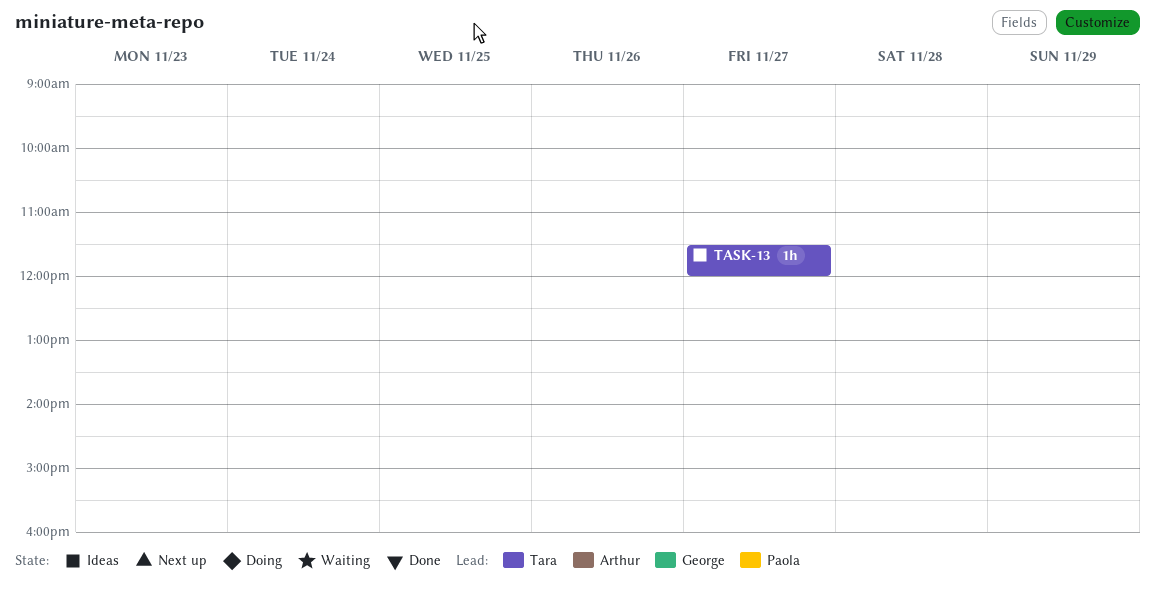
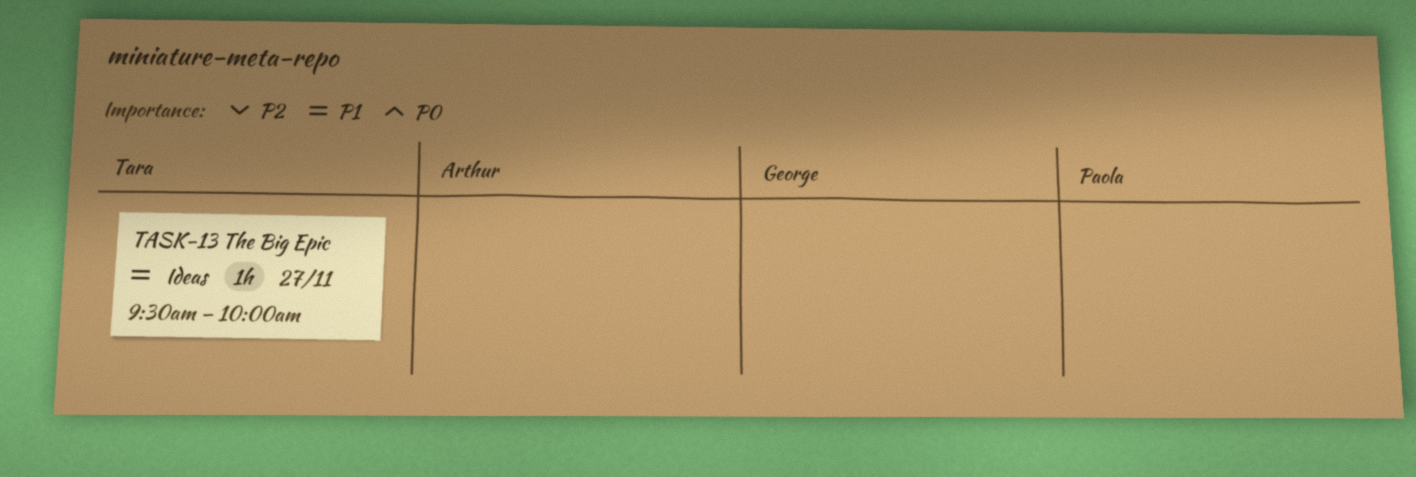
TASK-13, begins: 11:30 -> 09:30
TASK-13, ends: 12:00 -> 10:00

